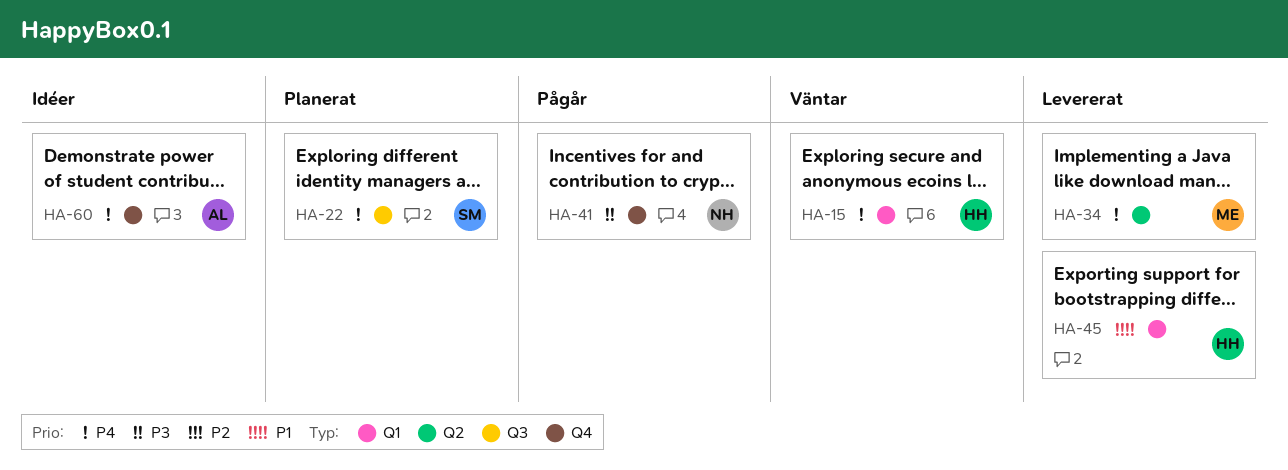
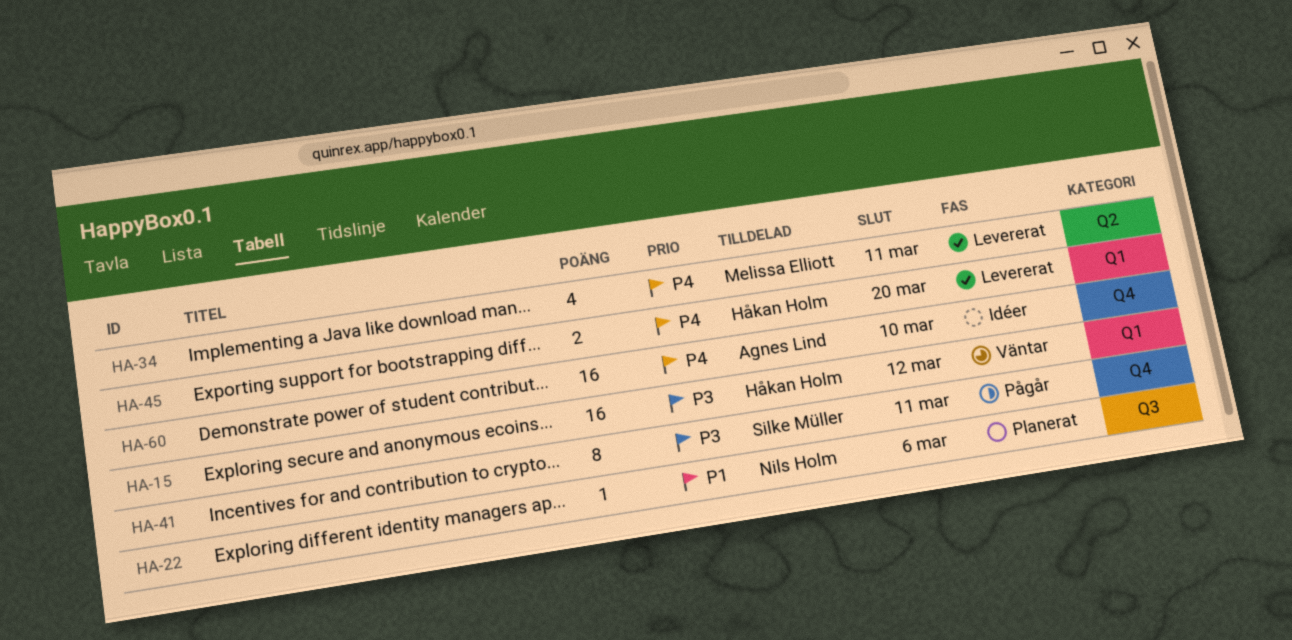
HA-15, priority: P4 -> P3
HA-22, owner: Silke Müller -> Nils Holm
HA-22, priority: P4 -> P1
HA-41, owner: Nils Holm -> Silke Müller
HA-45, priority: P1 -> P4

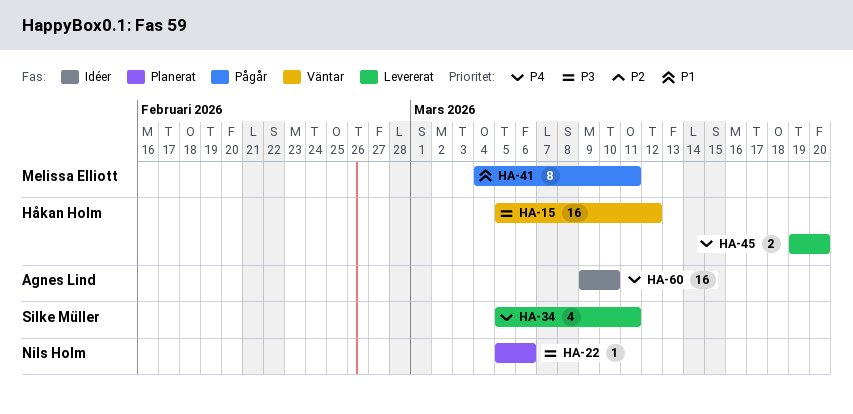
HA-22, priority: P1 -> P3
HA-34, owner: Melissa Elliott -> Silke Müller
HA-41, owner: Silke Müller -> Melissa Elliott
HA-41, priority: P3 -> P1

